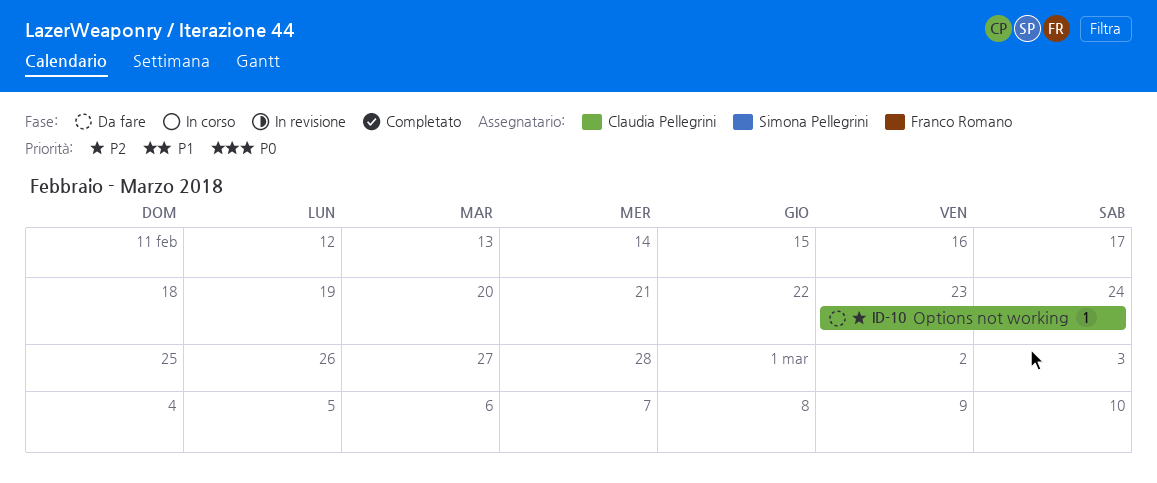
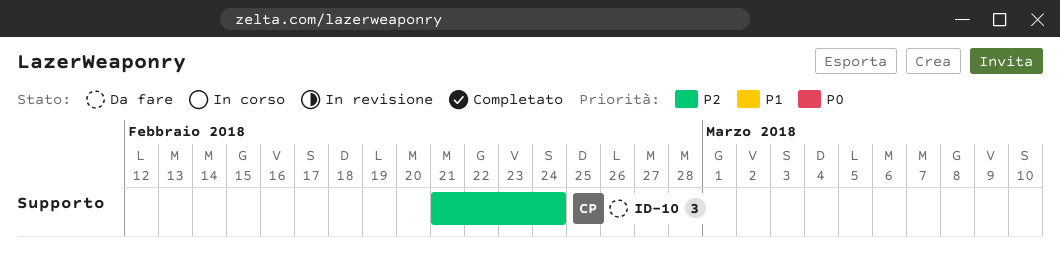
ID-10, estimate: 1 -> 3
ID-10, start: Feb 23 -> Feb 21

